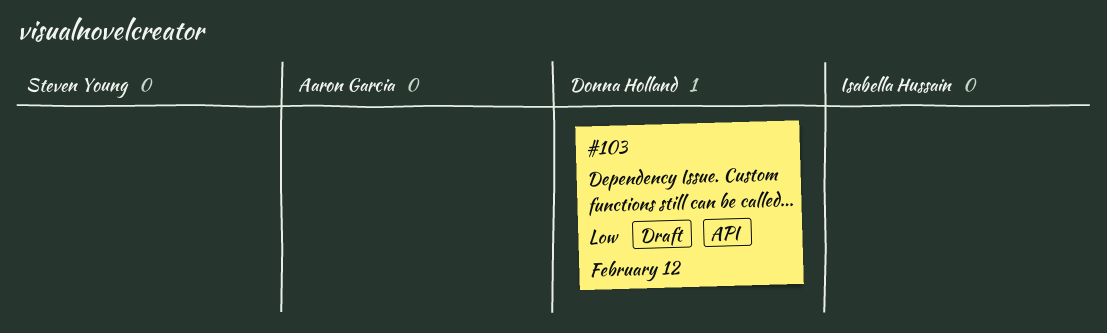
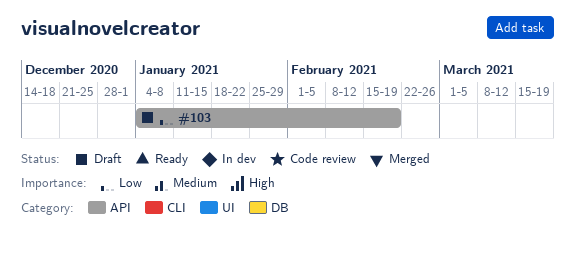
#103, due: Feb 12 -> Feb 19

